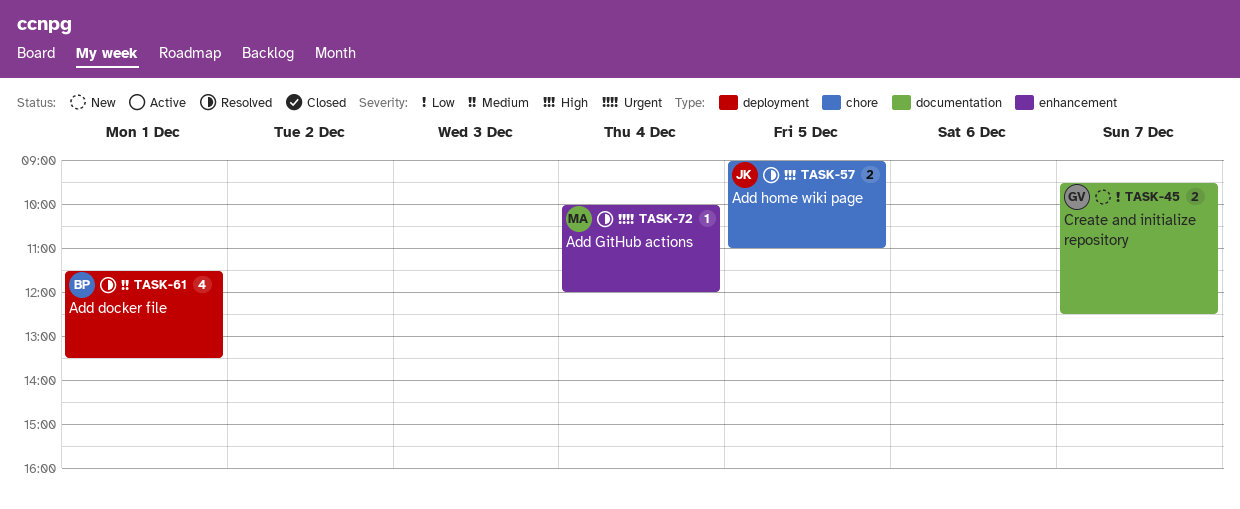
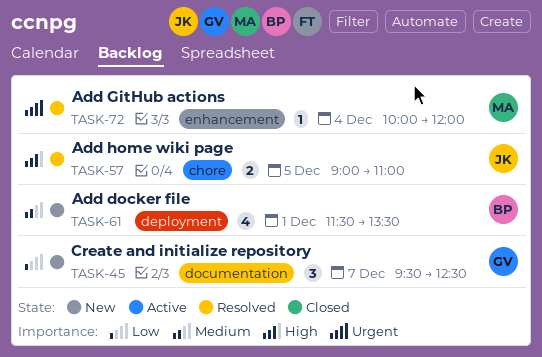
TASK-45, estimate: 2 -> 3
TASK-61, status: Resolved -> New

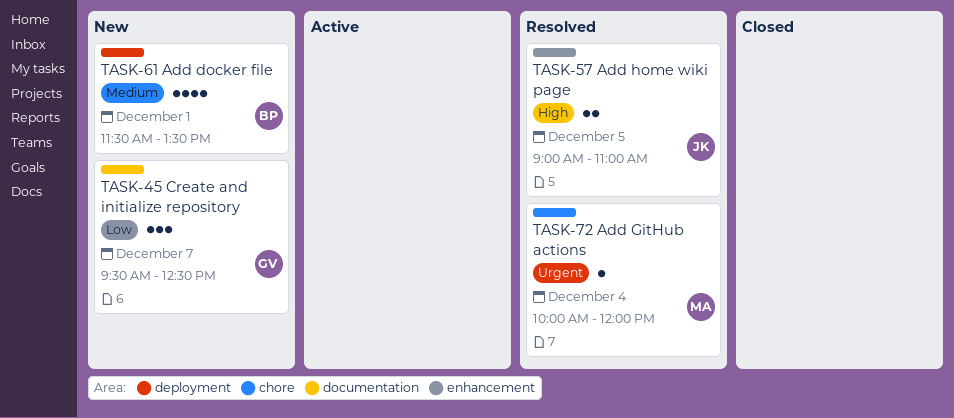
TASK-57, label: chore -> enhancement
TASK-72, label: enhancement -> chore

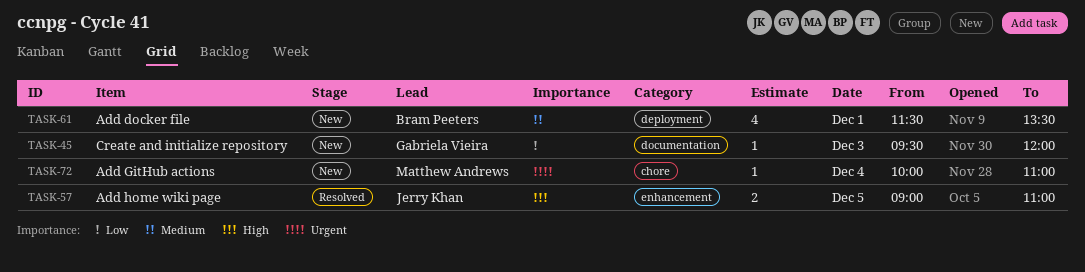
TASK-45, estimate: 3 -> 1
TASK-45, day: Dec 7 -> Dec 3
TASK-45, ends: 12:30 -> 12:00
TASK-72, status: Resolved -> New
TASK-72, ends: 12:00 -> 11:00

